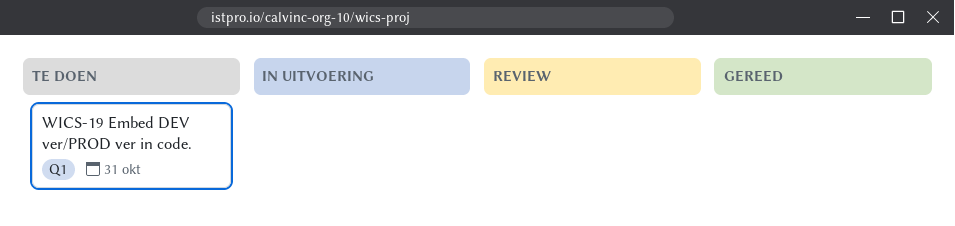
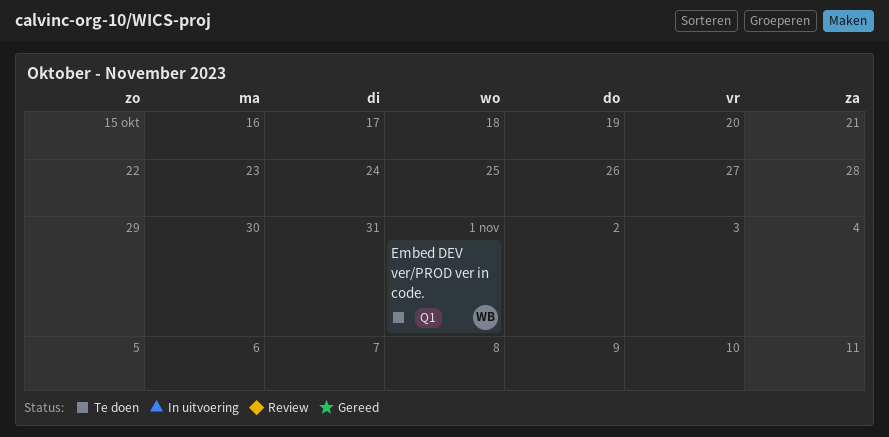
Embed DEV ver/PROD ver in code., due: Oct 31 -> Nov 1

